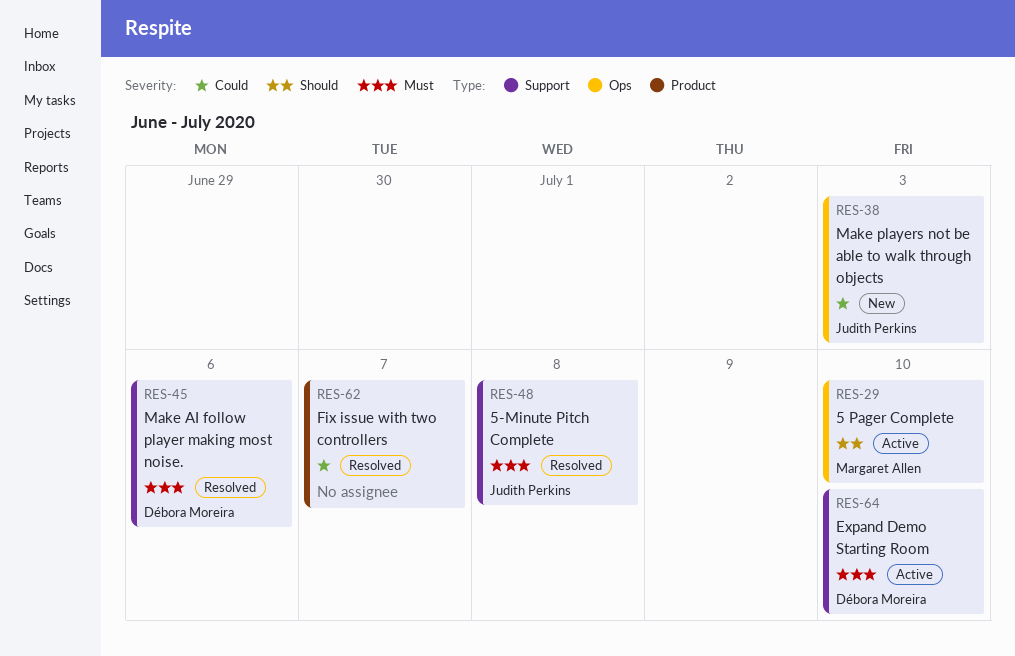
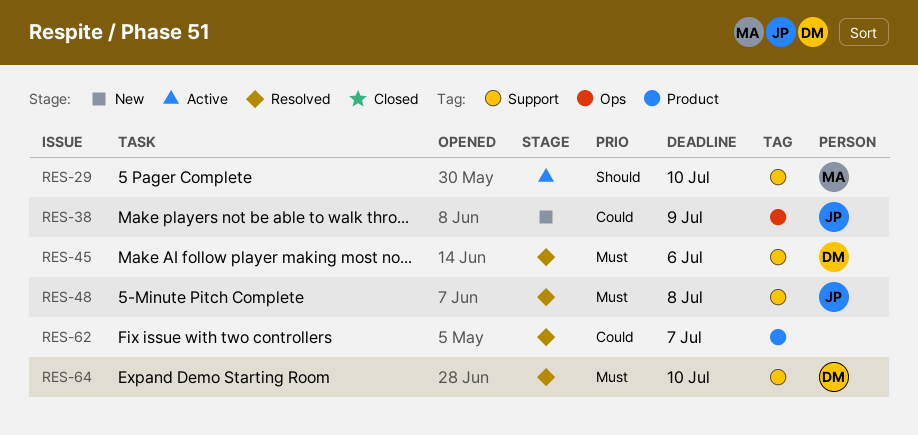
RES-29, label: Ops -> Support
RES-38, due: Jul 3 -> Jul 9
RES-64, status: Active -> Resolved

